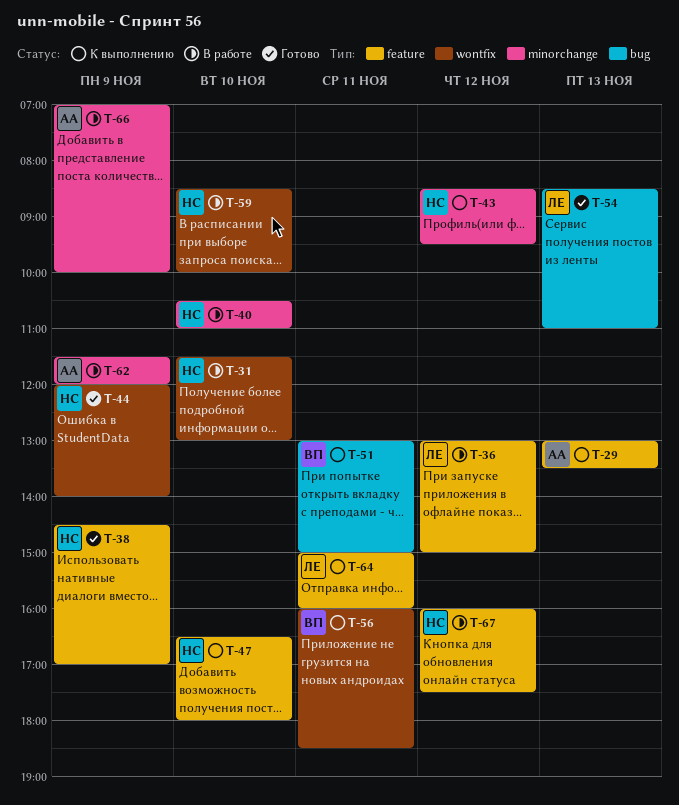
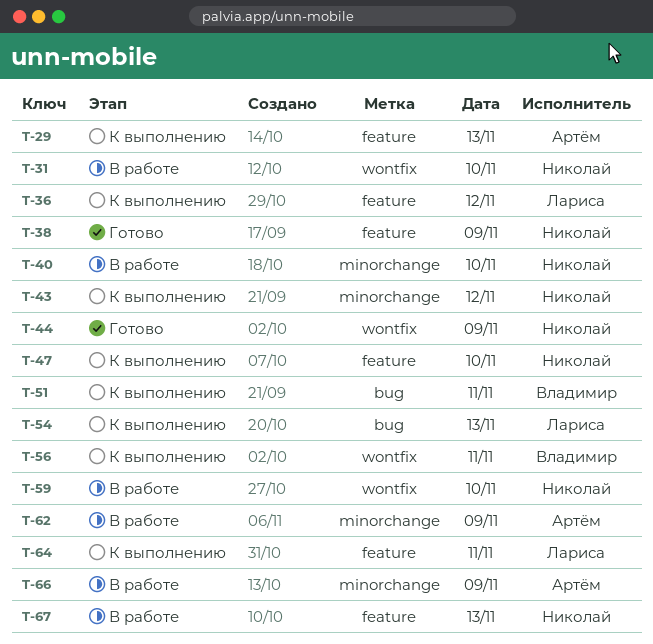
T-36, status: В работе -> К выполнению
T-54, status: Готово -> К выполнению
T-67, day: Nov 12 -> Nov 13

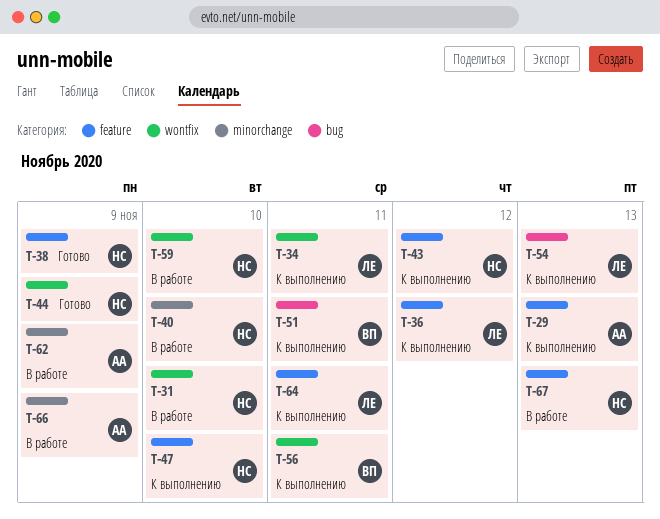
T-34: none -> present
T-43, label: minorchange -> feature

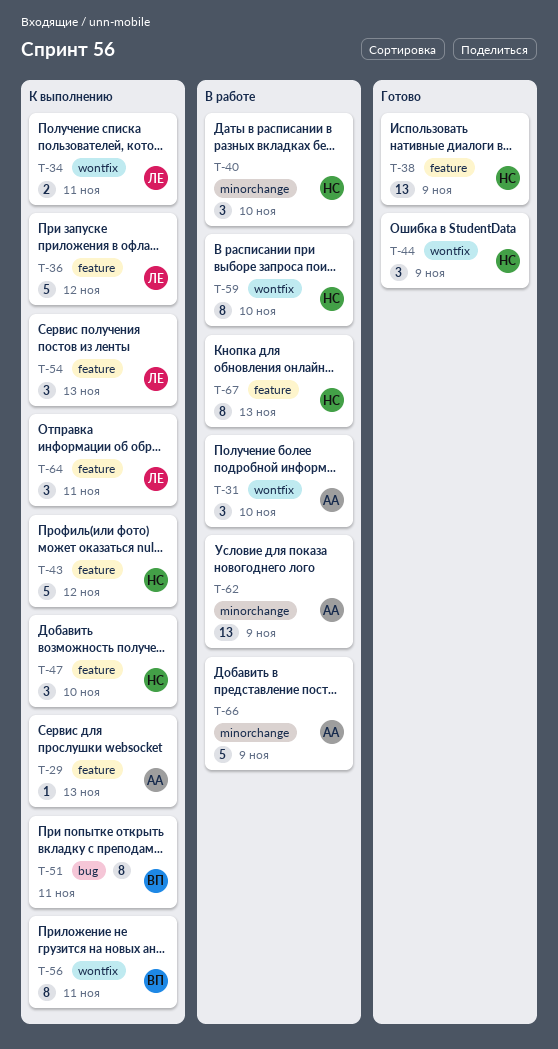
T-31, owner: НС -> АА
T-54, label: bug -> feature

